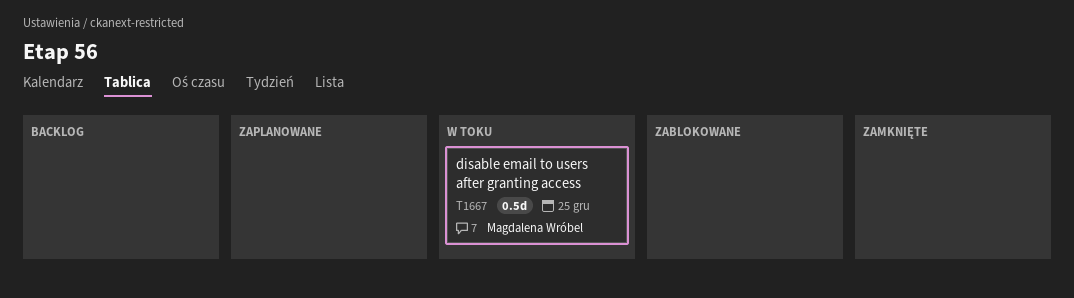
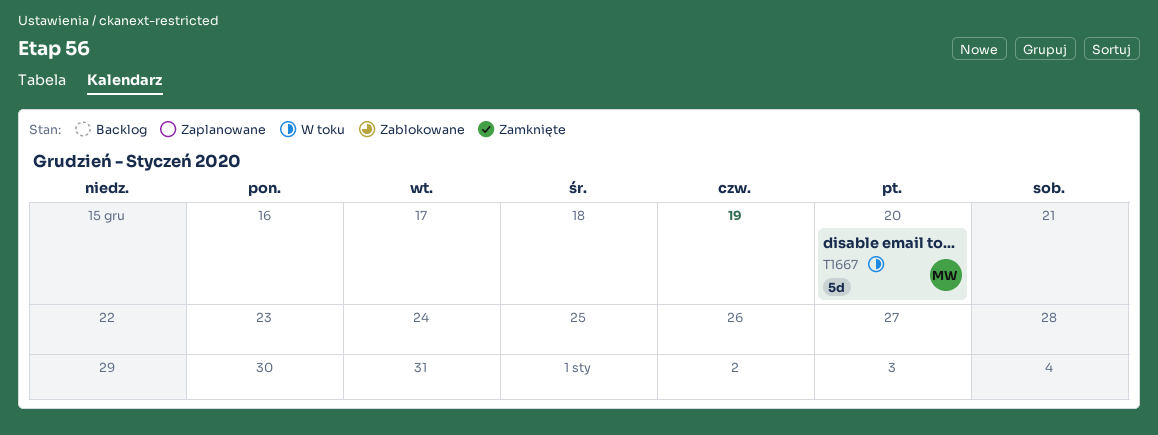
T1667, estimate: 0.5d -> 5d
T1667, due: Dec 25 -> Dec 20

